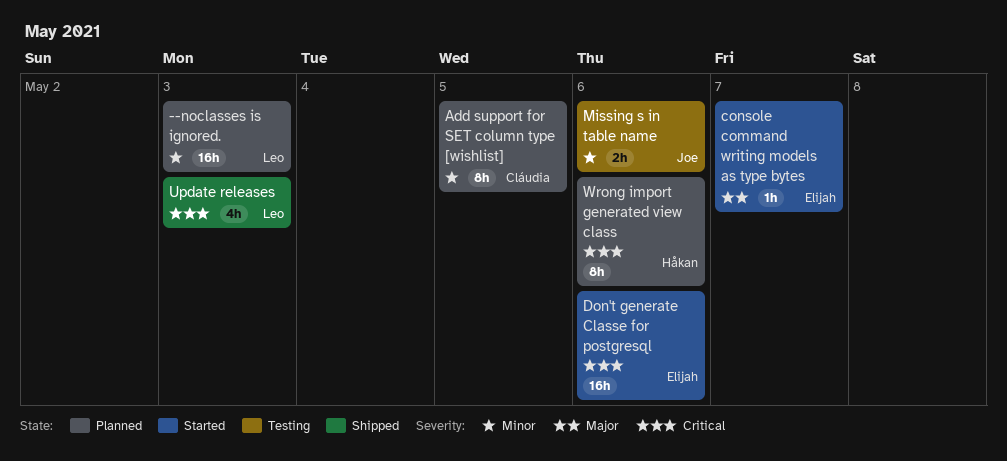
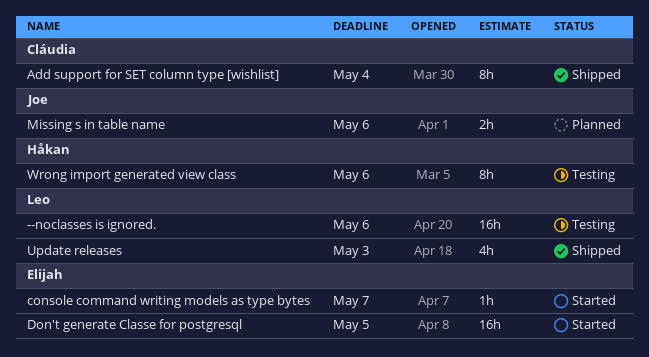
--noclasses is ignored., status: Planned -> Testing
--noclasses is ignored., due: May 3 -> May 6
Add support for SET column type [wishlist], status: Planned -> Shipped
Add support for SET column type [wishlist], due: May 5 -> May 4
Don't generate Classe for postgresql, due: May 6 -> May 5
Missing s in table name, status: Testing -> Planned
Wrong import generated view class, status: Planned -> Testing

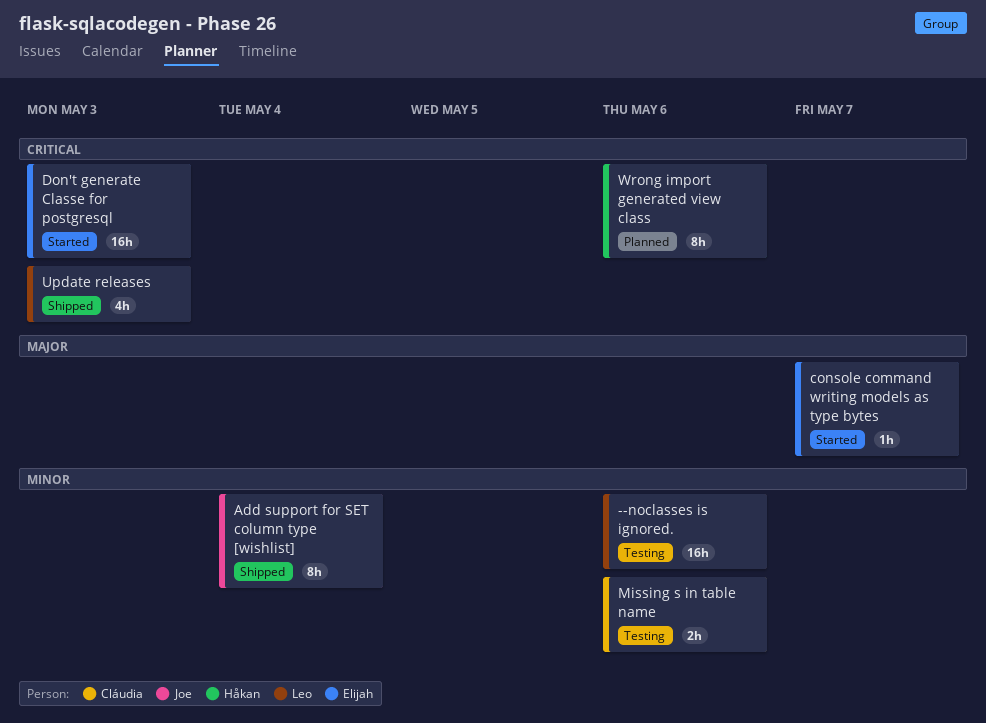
Add support for SET column type [wishlist], owner: Cláudia -> Joe
Don't generate Classe for postgresql, due: May 5 -> May 3
Missing s in table name, status: Planned -> Testing
Missing s in table name, owner: Joe -> Cláudia
Wrong import generated view class, status: Testing -> Planned

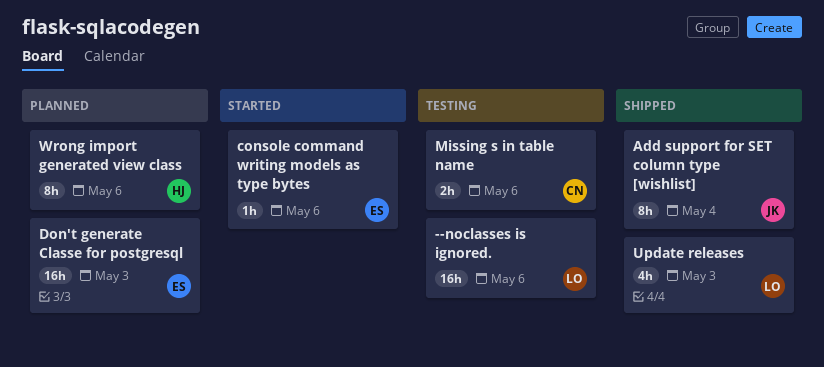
console command writing models as type bytes, due: May 7 -> May 6
Don't generate Classe for postgresql, status: Started -> Planned

